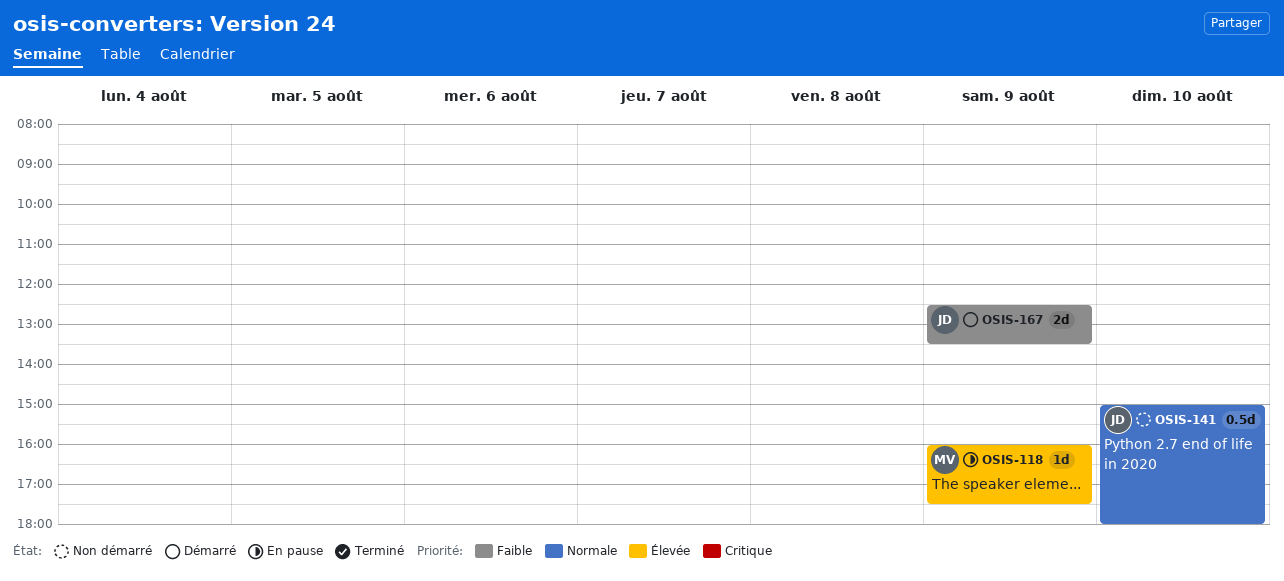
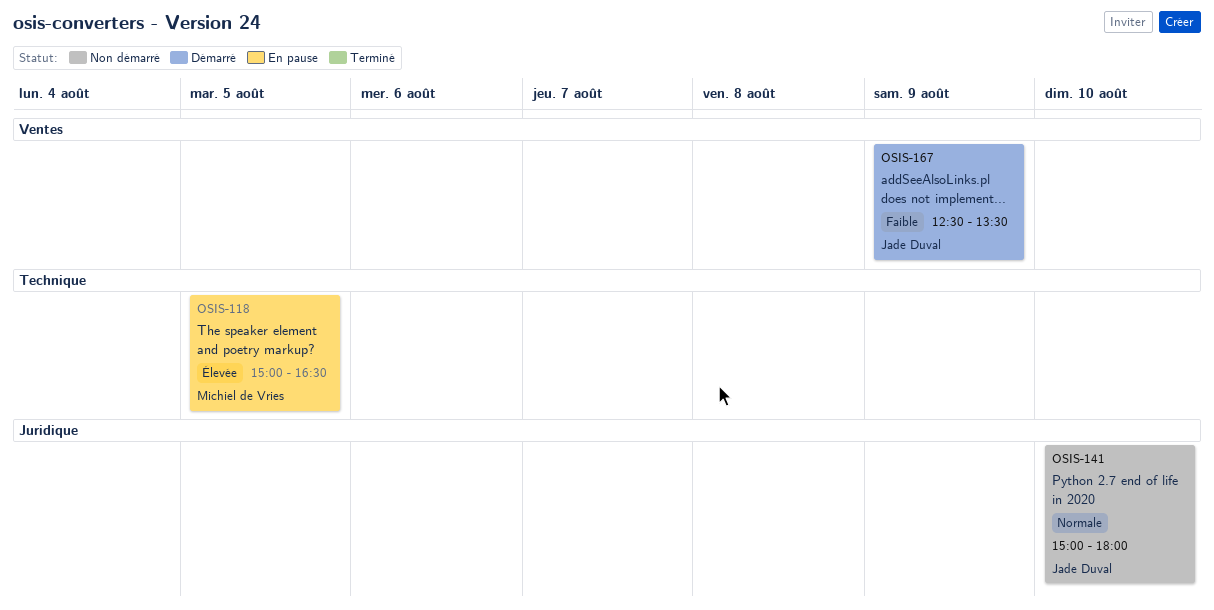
OSIS-118, day: Aug 9 -> Aug 5
OSIS-118, begins: 16:00 -> 15:00
OSIS-118, ends: 17:30 -> 16:30

